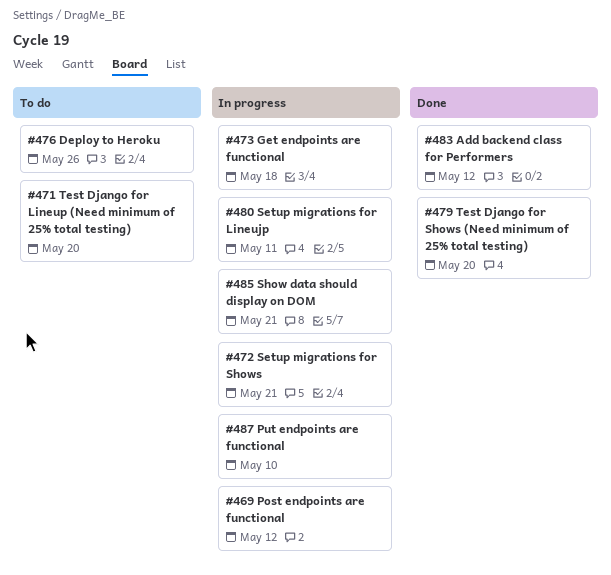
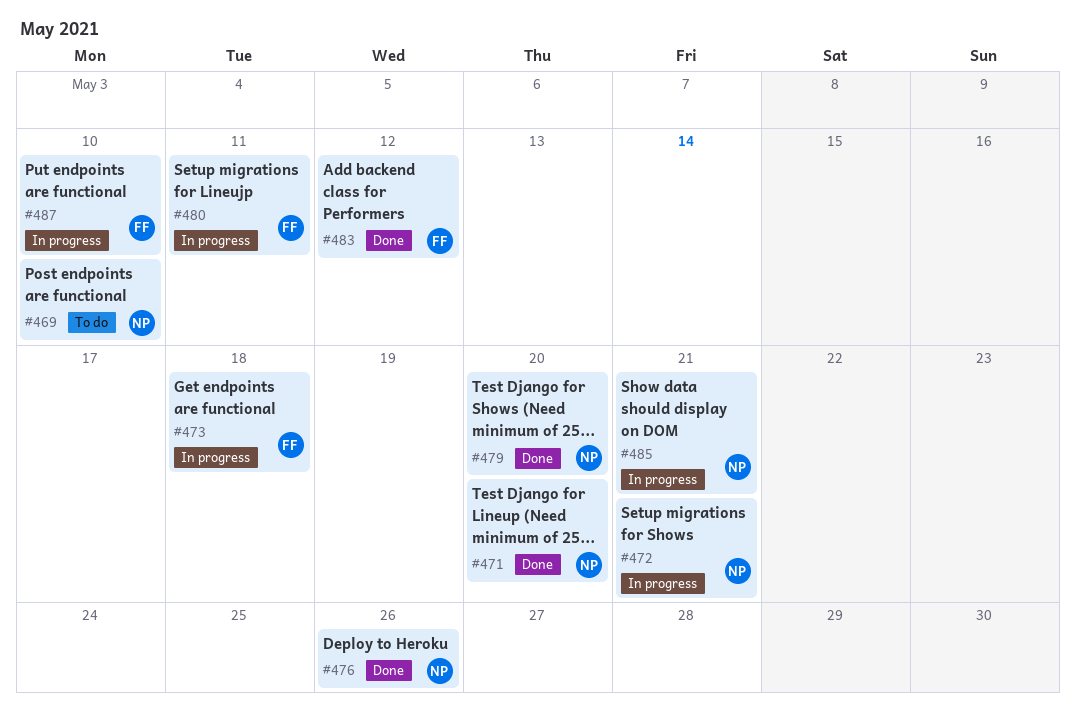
#469, status: In progress -> To do
#469, due: May 12 -> May 10
#471, status: To do -> Done
#476, status: To do -> Done

